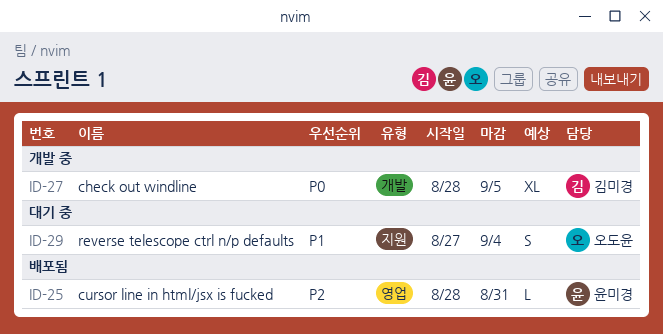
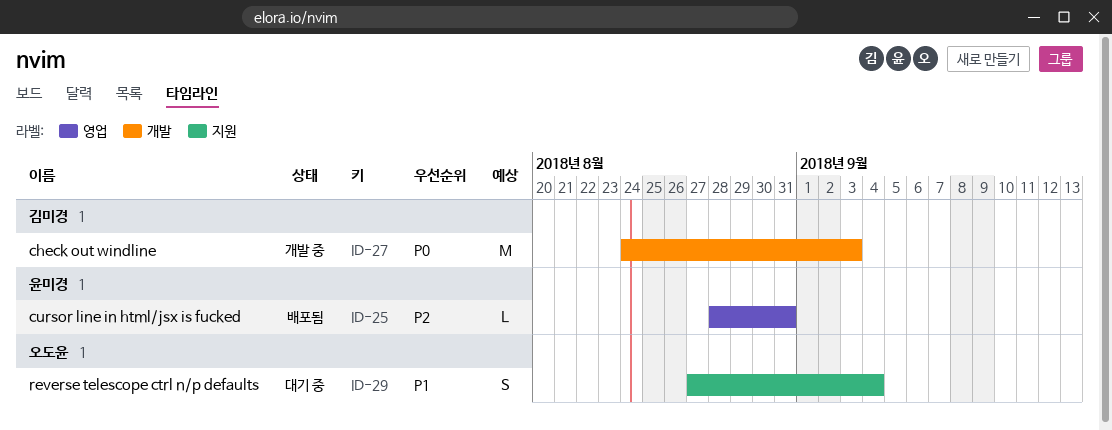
ID-27, estimate: XL -> M
ID-27, start: Aug 28 -> Aug 24
ID-27, due: Sep 5 -> Sep 3

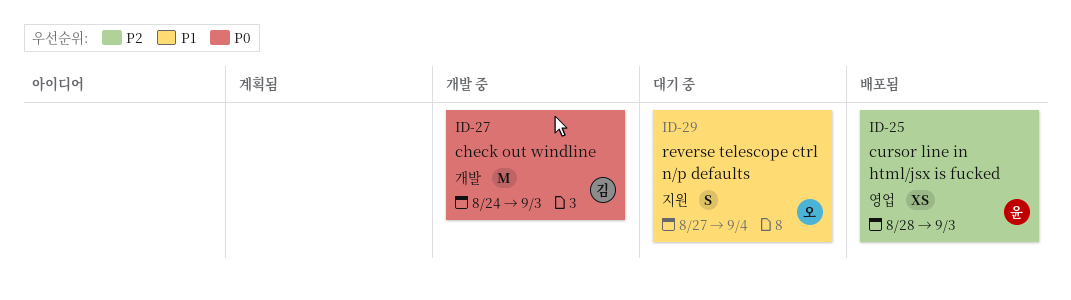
ID-25, estimate: L -> XS
ID-25, due: Aug 31 -> Sep 3

